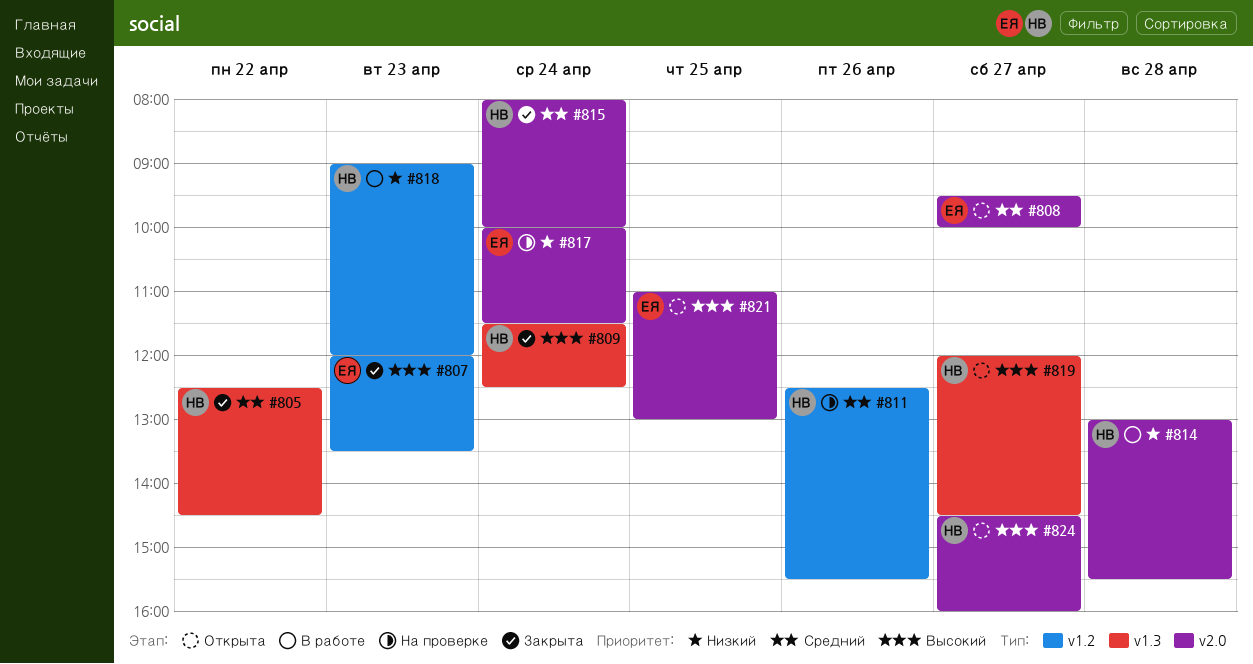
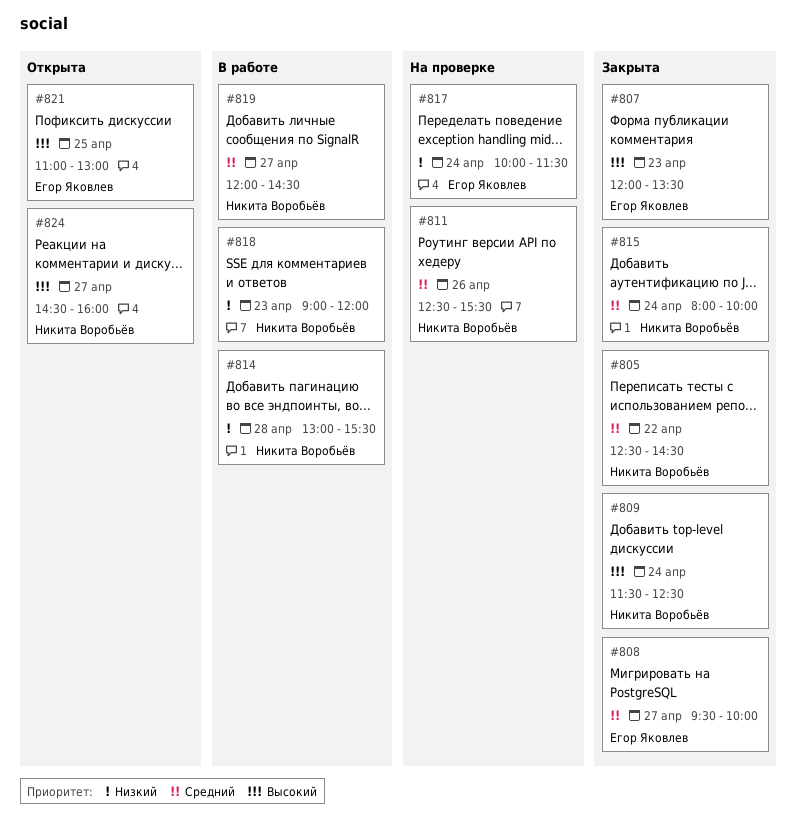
#808, status: Открыта -> Закрыта
#819, status: Открыта -> В работе
#819, priority: Высокий -> Средний

